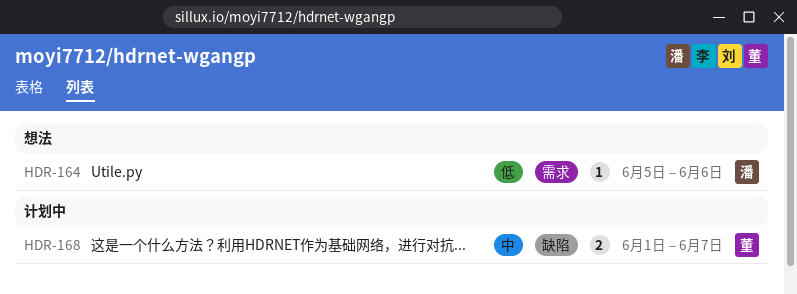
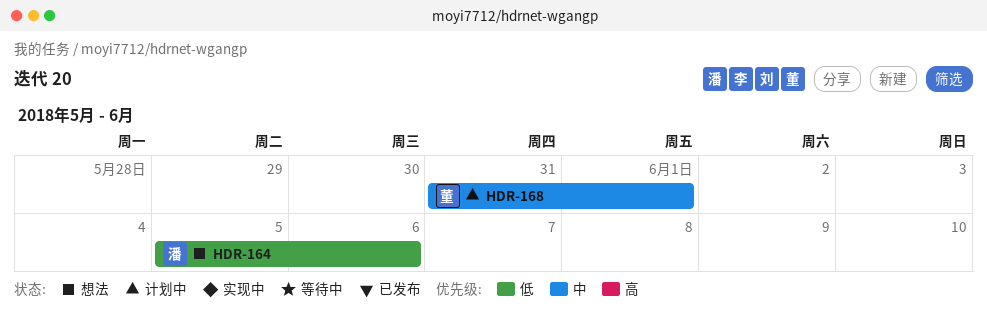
HDR-168, start: Jun 1 -> May 31
HDR-168, due: Jun 7 -> Jun 1

